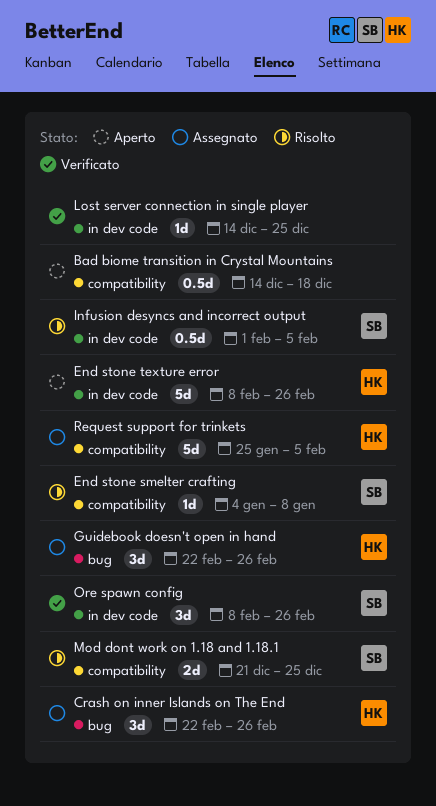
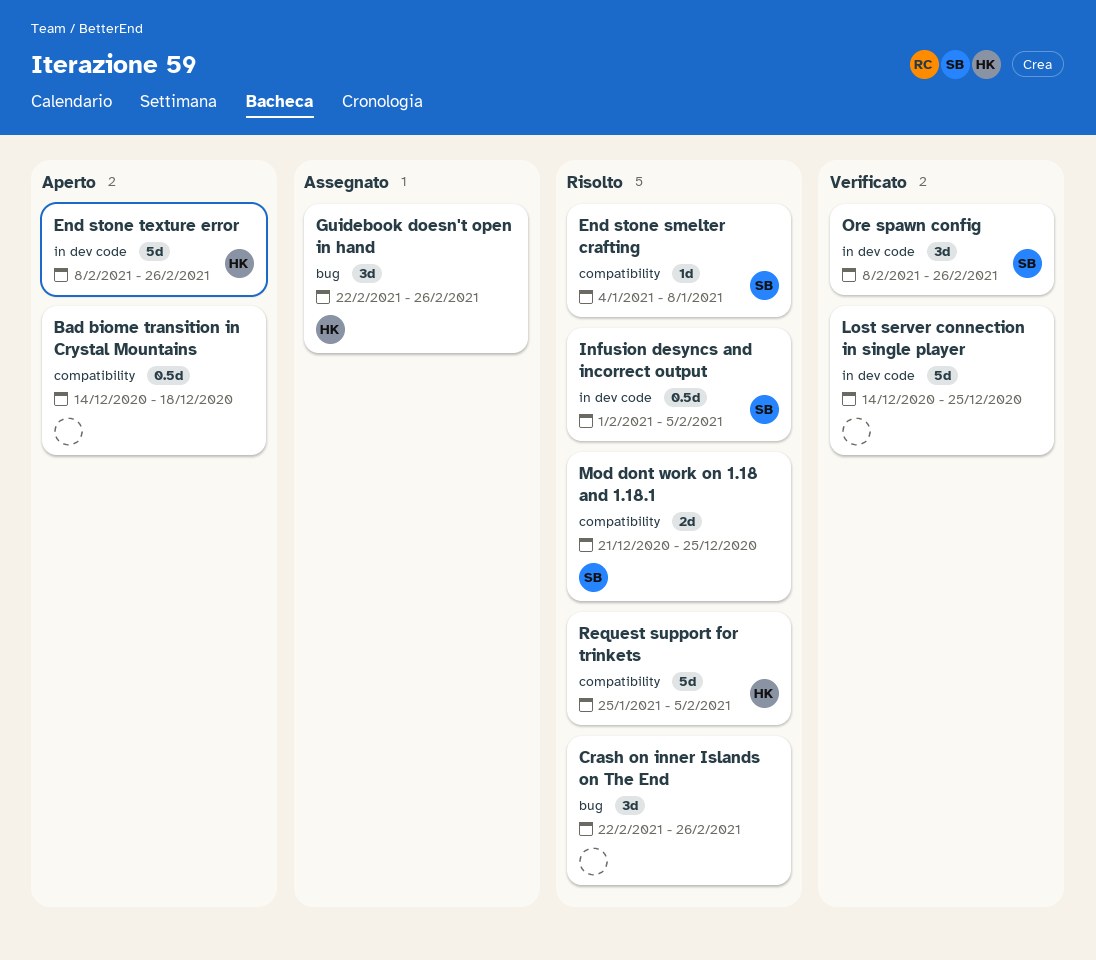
Crash on inner Islands on The End, status: Assegnato -> Risolto
Crash on inner Islands on The End, owner: HK -> none
Lost server connection in single player, estimate: 1d -> 5d
Request support for trinkets, status: Assegnato -> Risolto

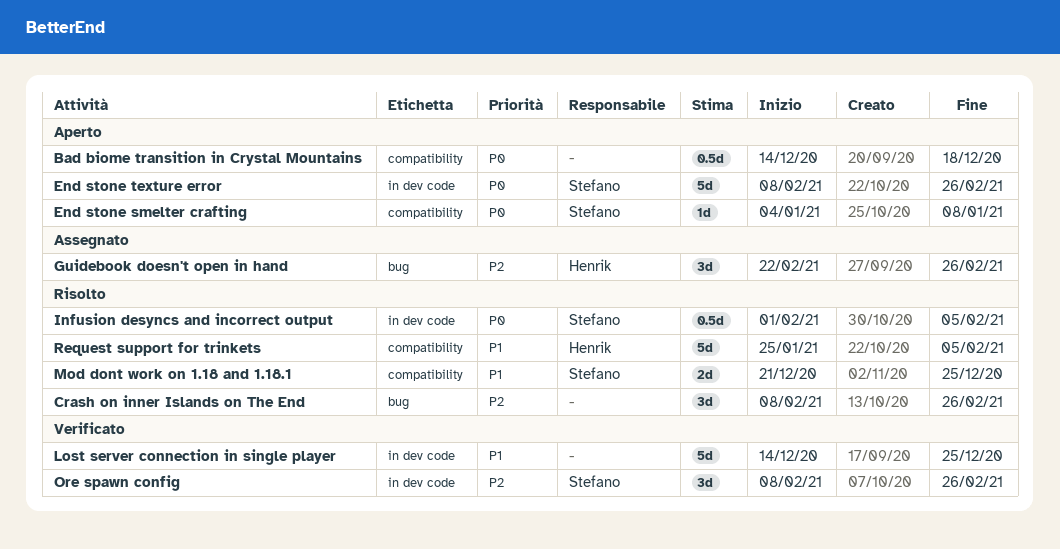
Crash on inner Islands on The End, start: Feb 22 -> Feb 8
End stone smelter crafting, status: Risolto -> Aperto
End stone texture error, owner: Henrik -> Stefano

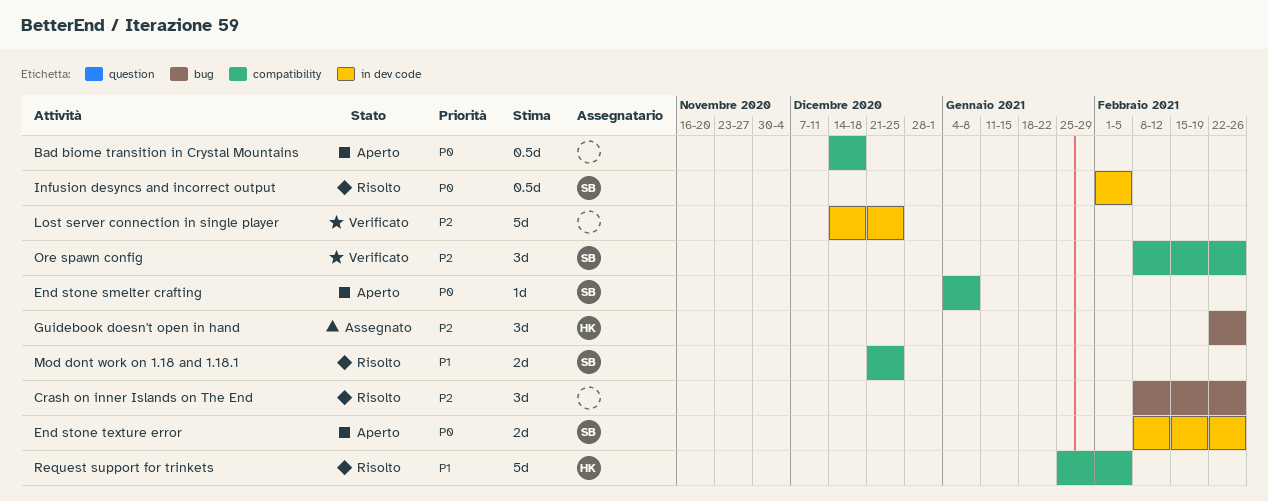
End stone texture error, estimate: 5d -> 2d
Lost server connection in single player, priority: P1 -> P2
Ore spawn config, label: in dev code -> compatibility

